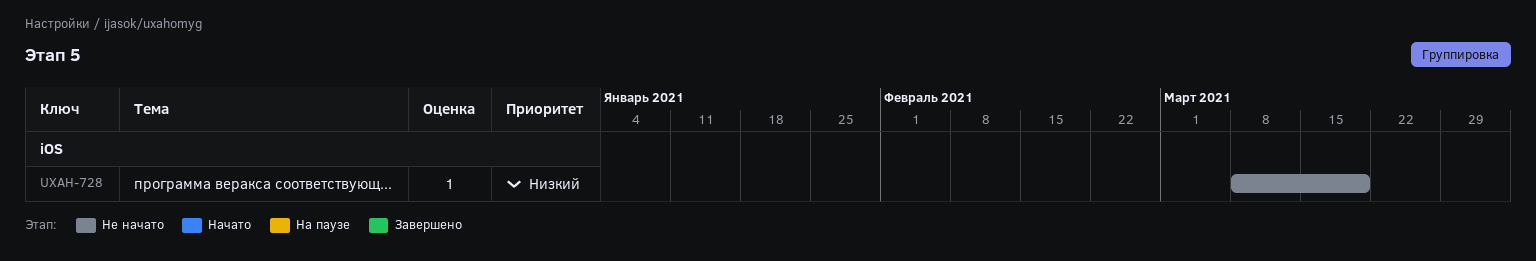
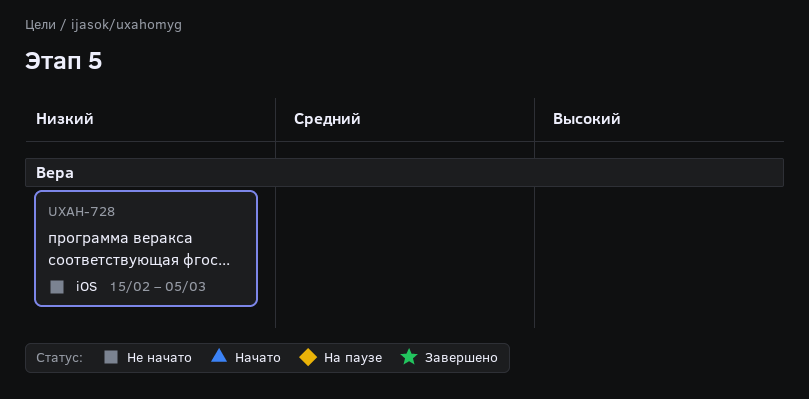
UXAH-728, start: Mar 8 -> Feb 15
UXAH-728, due: Mar 19 -> Mar 5

